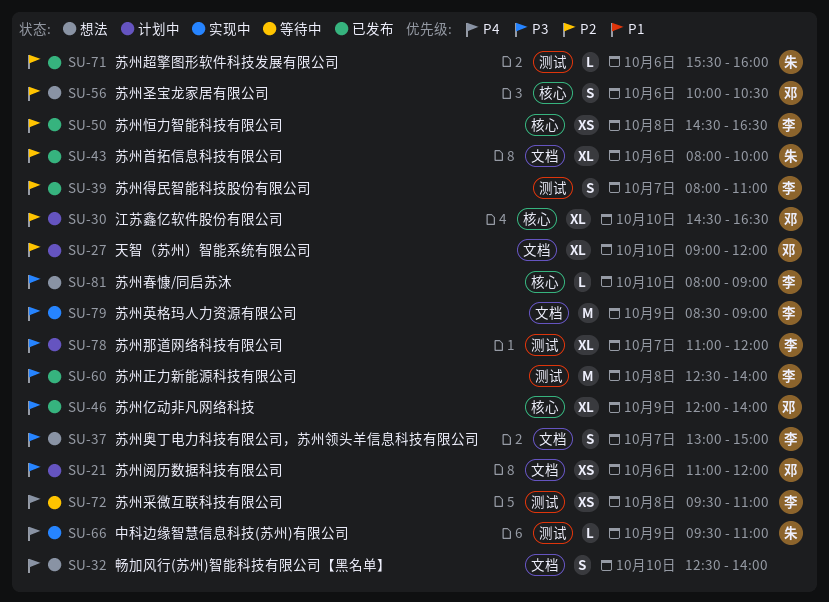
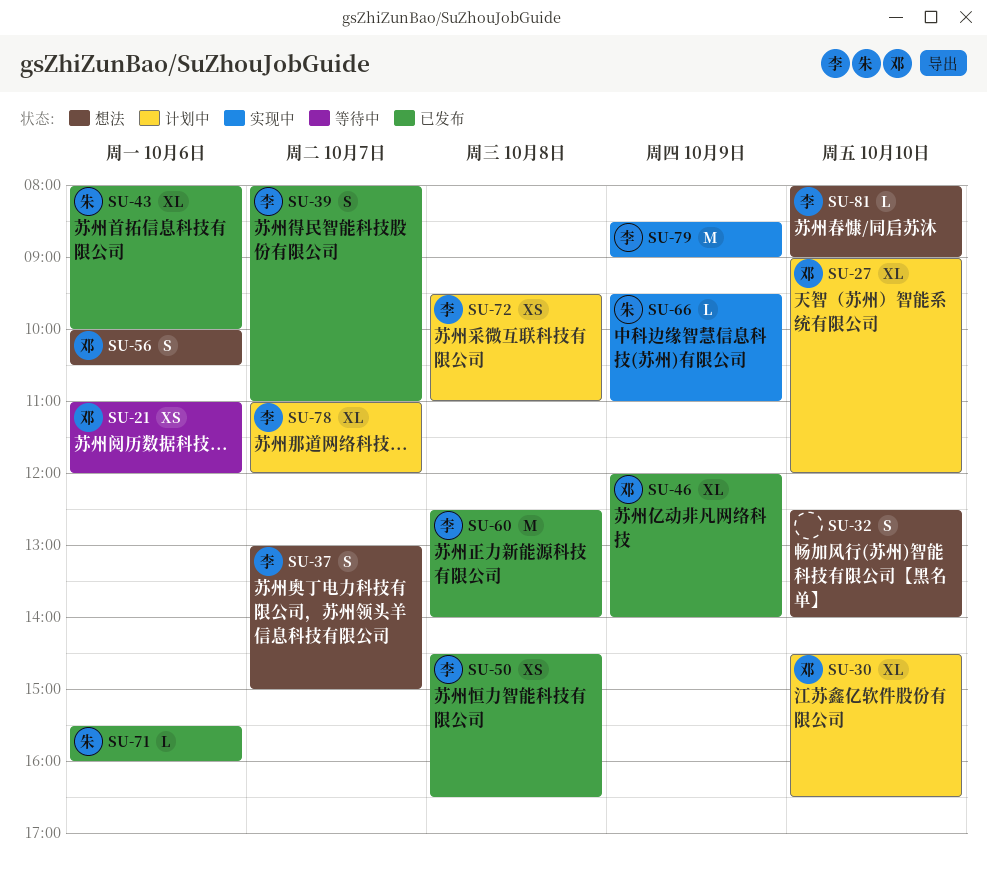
SU-21, status: 计划中 -> 等待中
SU-72, status: 等待中 -> 计划中

